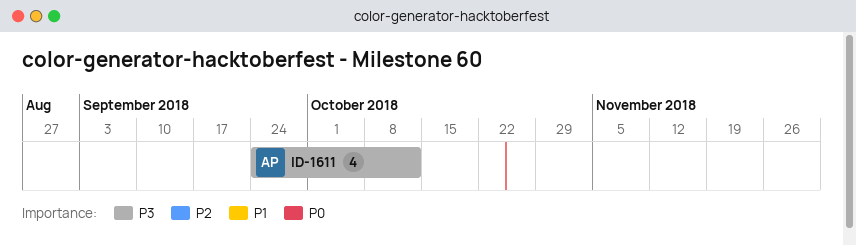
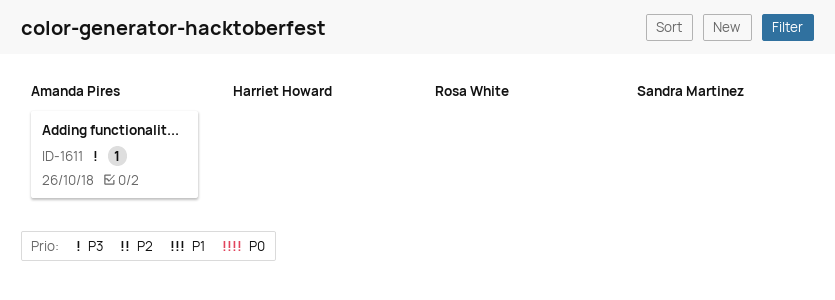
ID-1611, estimate: 4 -> 1
ID-1611, due: Oct 12 -> Oct 26

